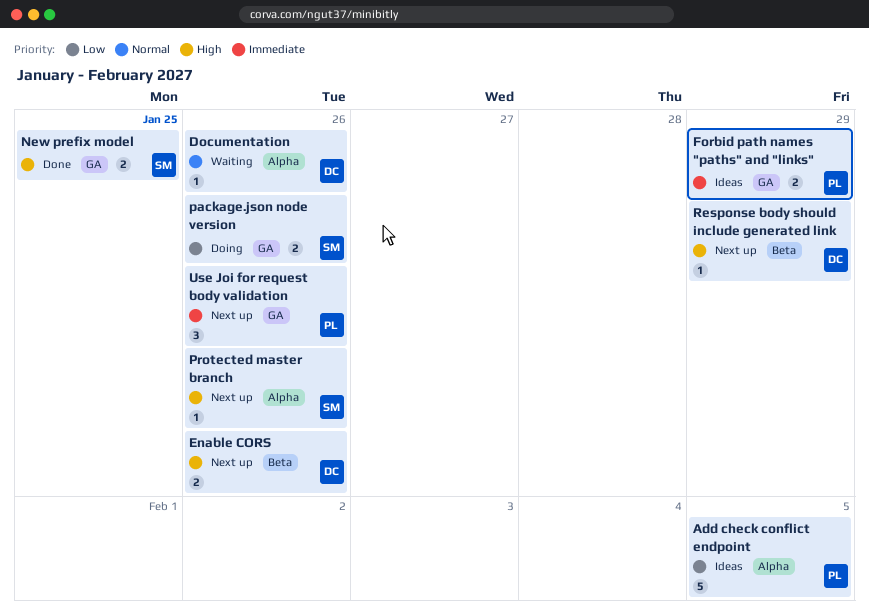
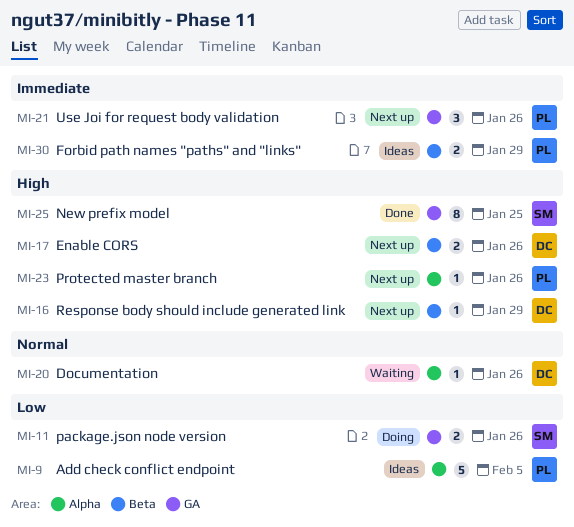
Forbid path names "paths" and "links", label: GA -> Beta
New prefix model, estimate: 2 -> 8
Protected master branch, owner: SM -> PL

